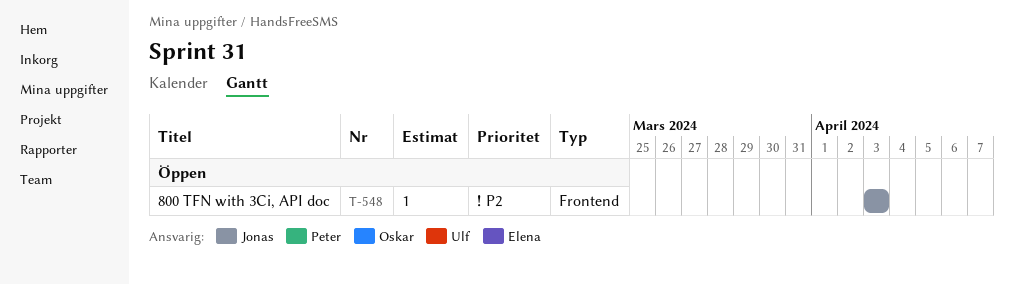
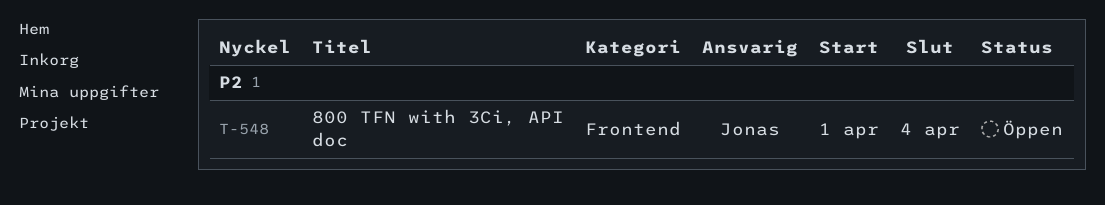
T-548, start: Apr 3 -> Apr 1
T-548, due: Apr 3 -> Apr 4

